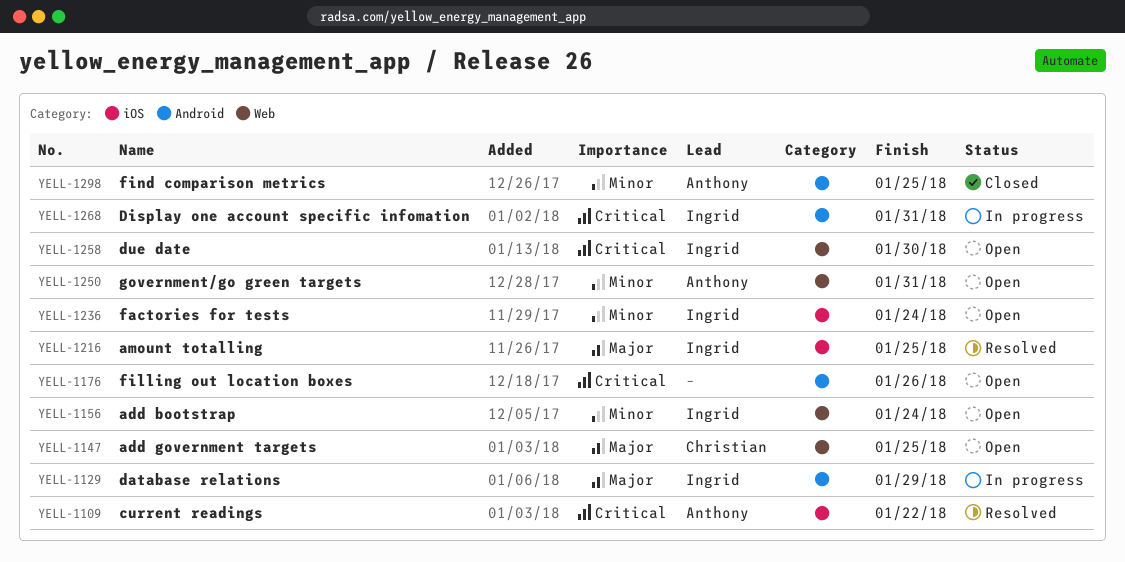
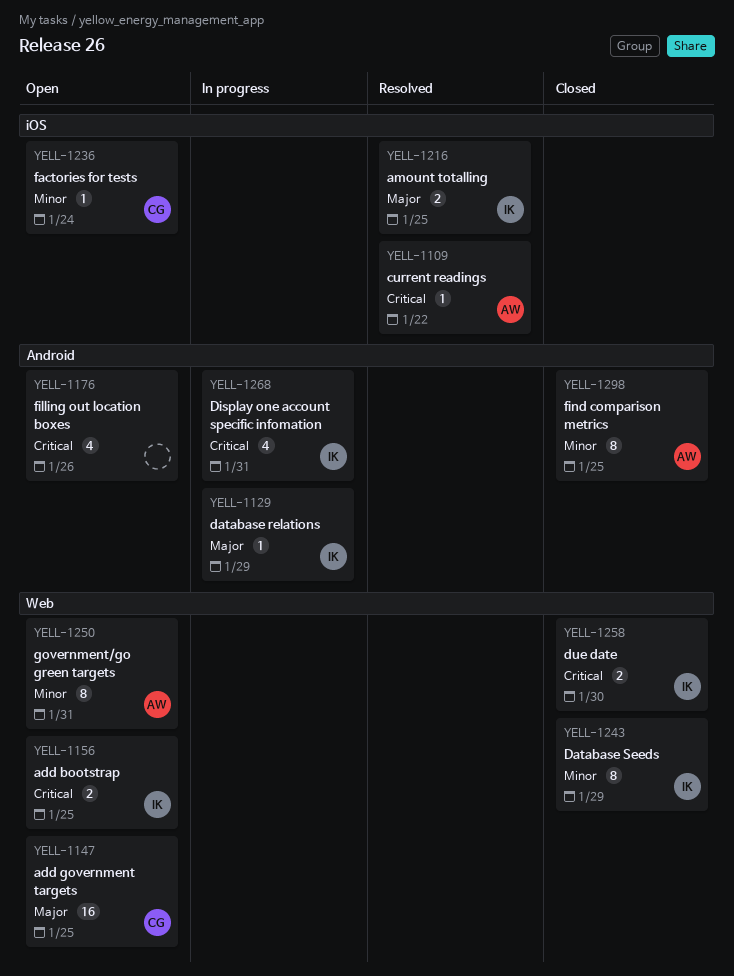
YELL-1156, priority: Minor -> Critical
YELL-1156, due: Jan 24 -> Jan 25
YELL-1236, owner: Ingrid -> Christian
YELL-1243: none -> present
YELL-1258, status: Open -> Closed

